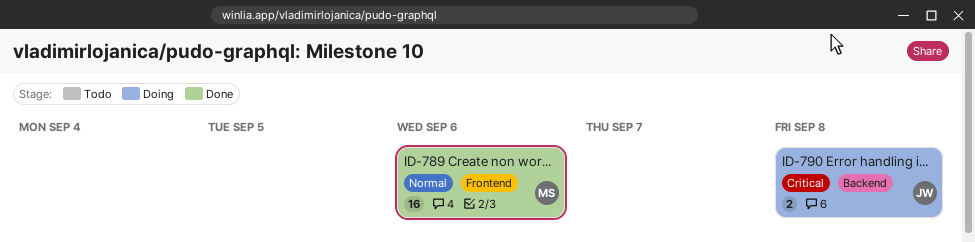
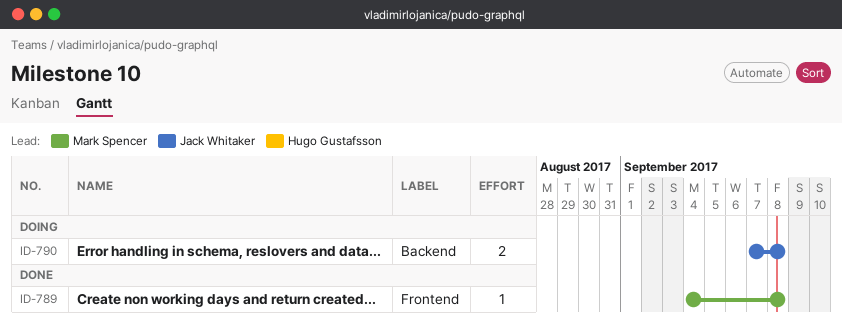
ID-789, estimate: 16 -> 1
ID-789, due: Sep 6 -> Sep 8

